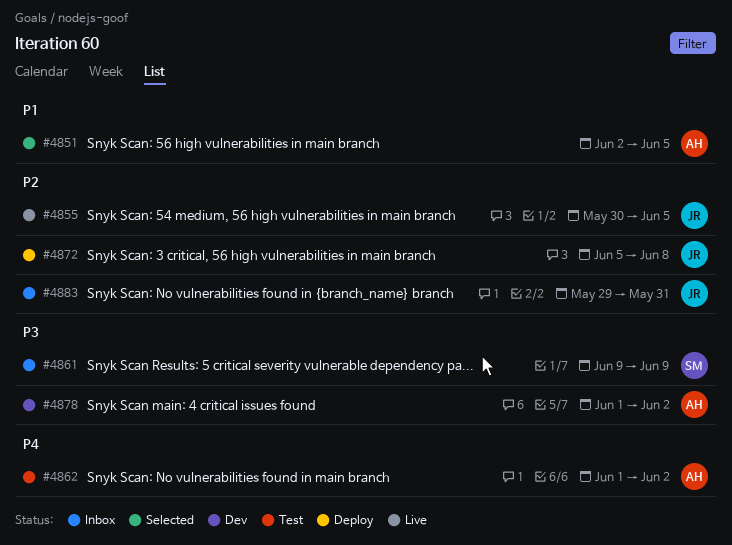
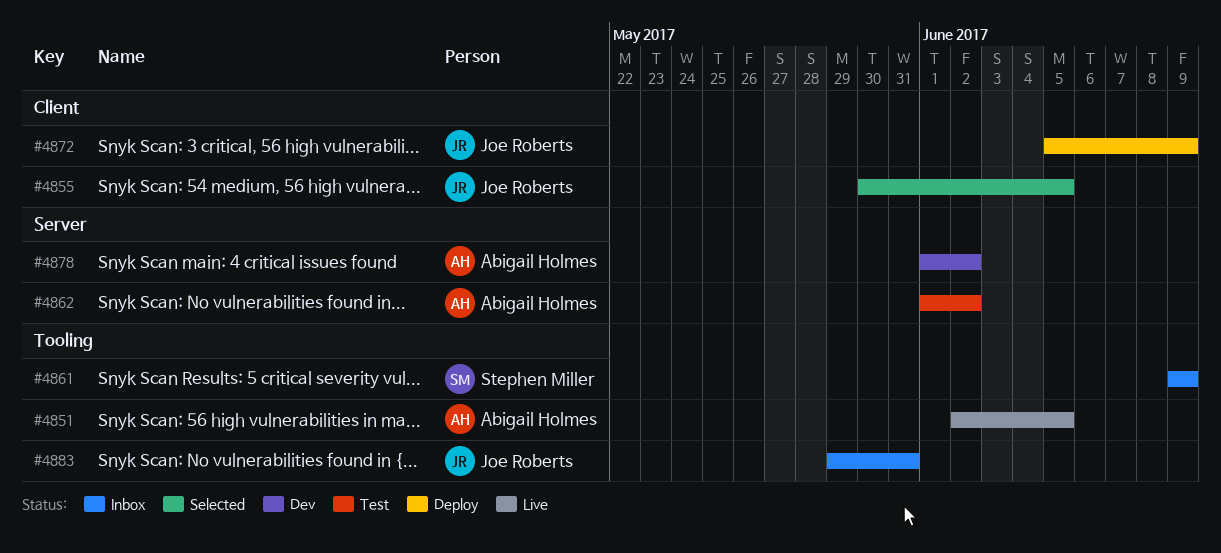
#4851, status: Selected -> Live
#4855, status: Live -> Selected
#4872, due: Jun 8 -> Jun 9

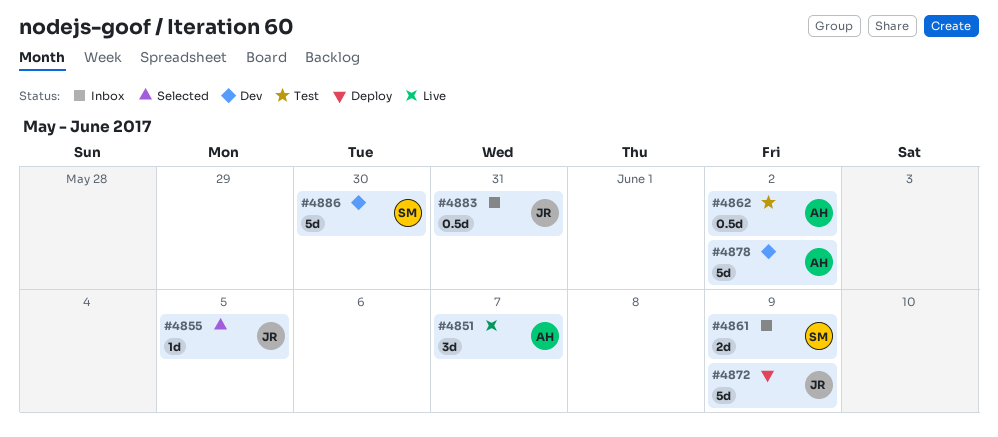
#4851, due: Jun 5 -> Jun 7
#4886: none -> present

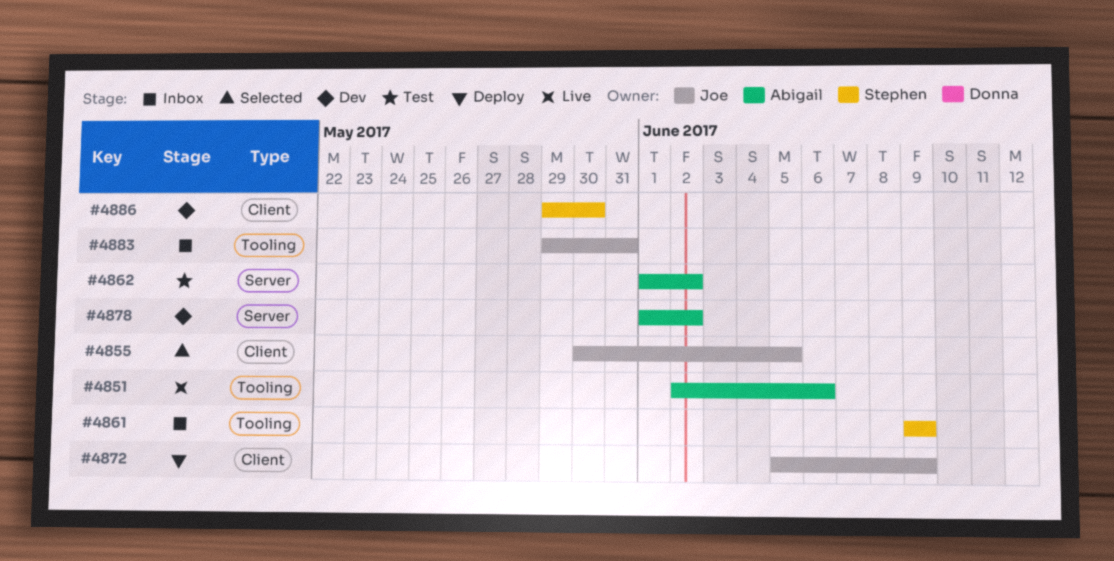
#4851, due: Jun 7 -> Jun 6

